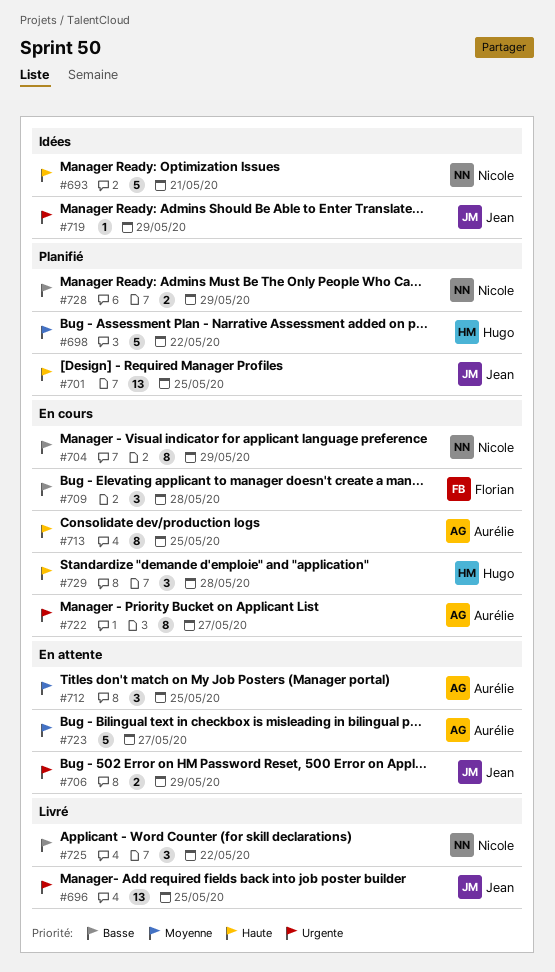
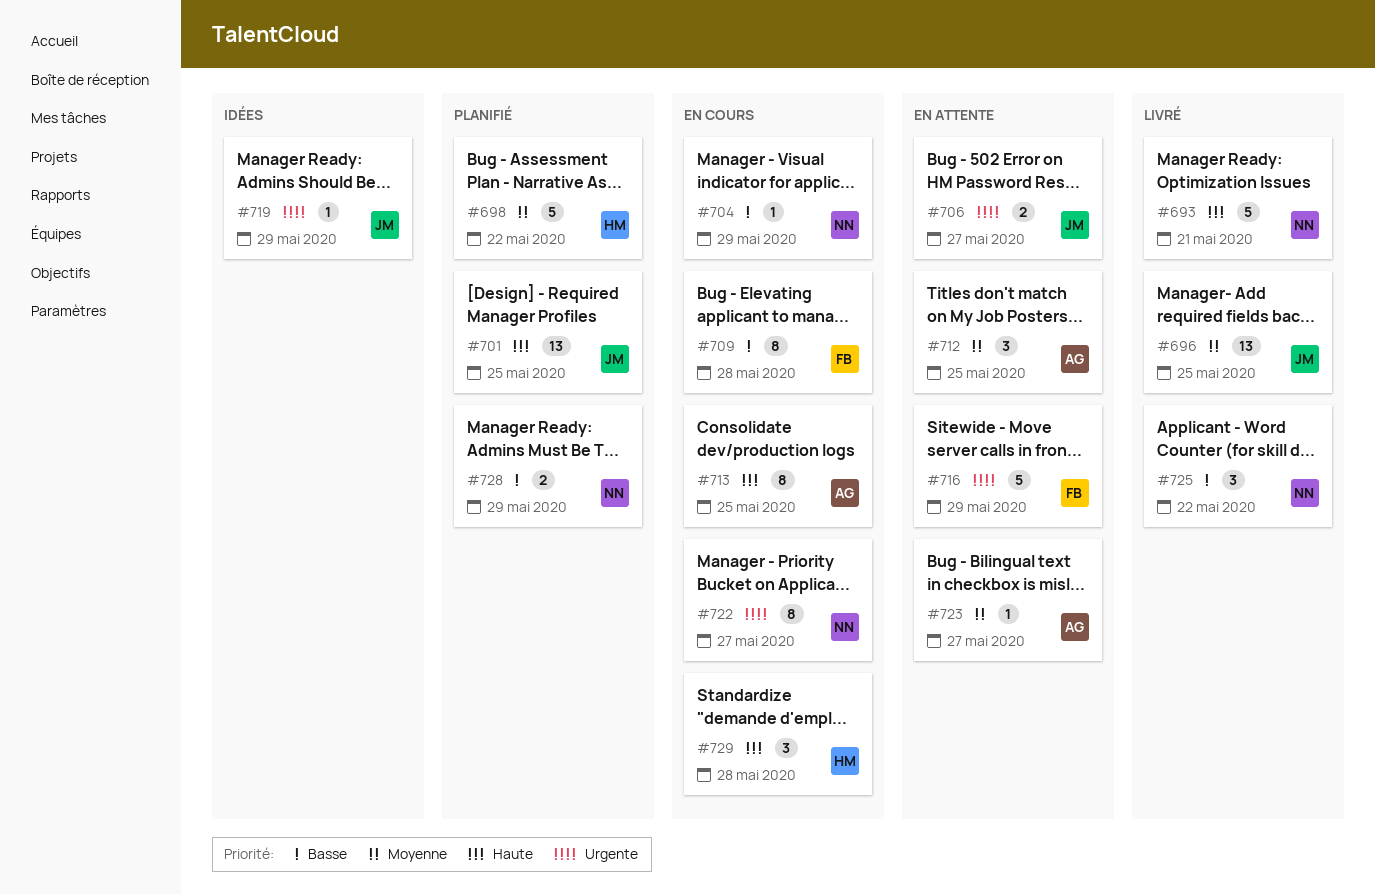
#693, status: Idées -> Livré
#696, priority: Urgente -> Moyenne
#704, estimate: 8 -> 1
#706, due: May 29 -> May 27
#709, estimate: 3 -> 8
#716: none -> present
#722, owner: Aurélie -> Nicole
#723, estimate: 5 -> 1

